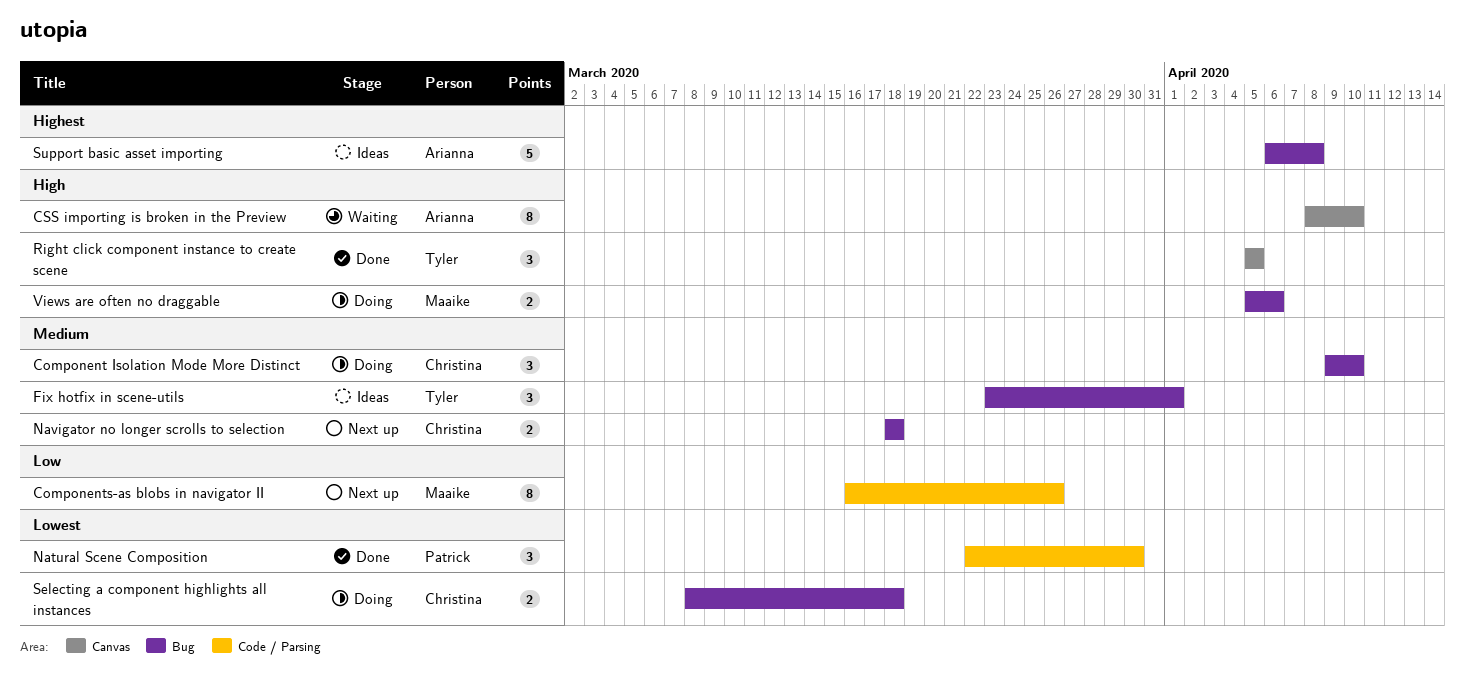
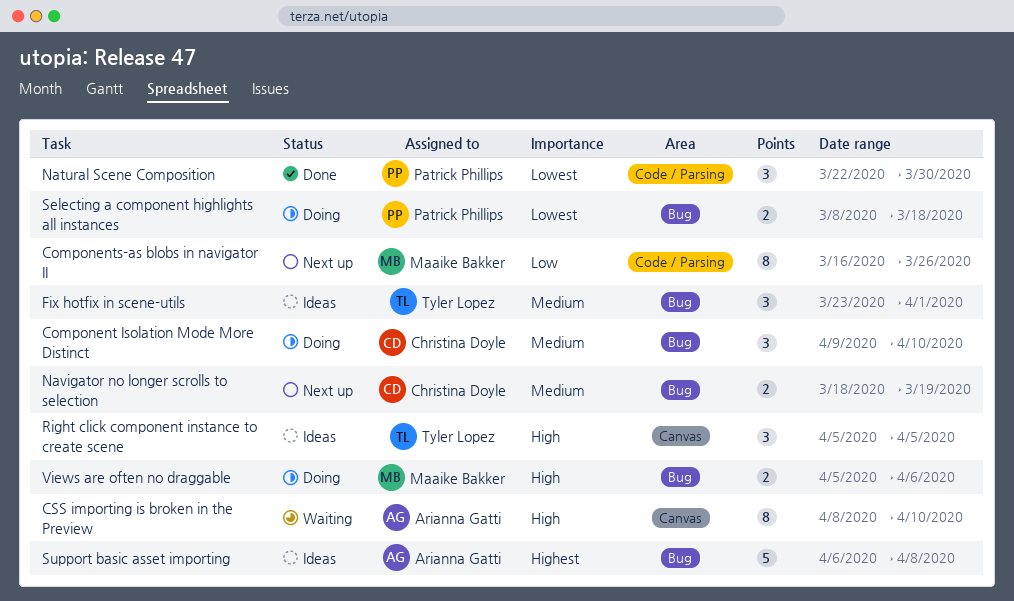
Navigator no longer scrolls to selection, due: Mar 18 -> Mar 19
Right click component instance to create scene, status: Done -> Ideas
Selecting a component highlights all instances, owner: Christina Doyle -> Patrick Phillips

